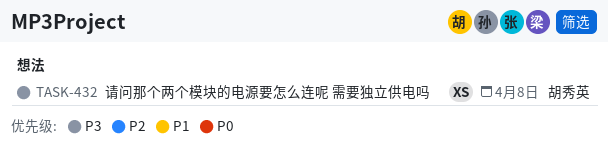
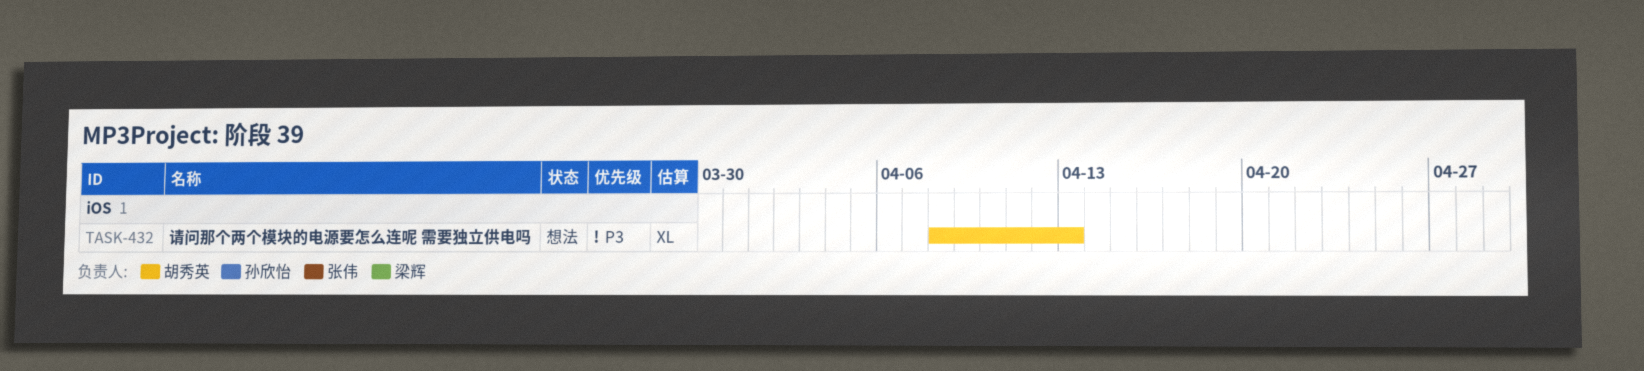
TASK-432, estimate: XS -> XL
TASK-432, due: Apr 8 -> Apr 13

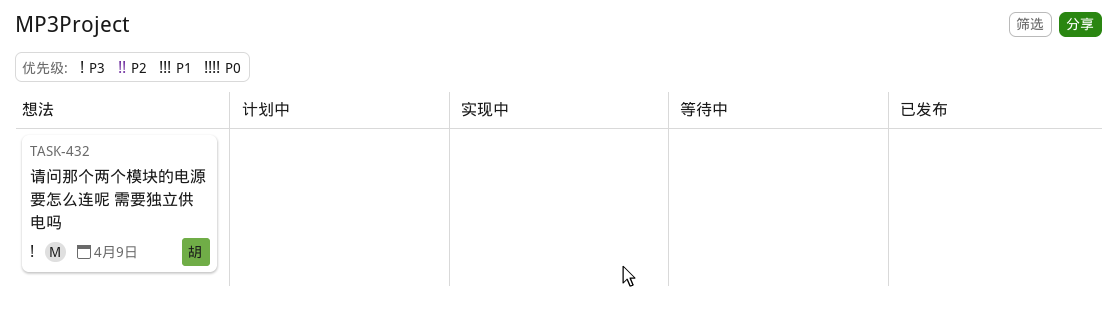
TASK-432, estimate: XL -> M
TASK-432, due: Apr 13 -> Apr 9

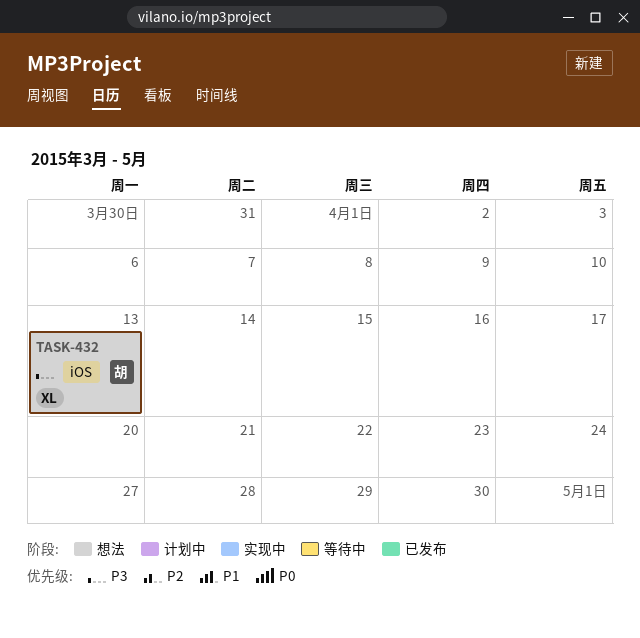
TASK-432, estimate: M -> XL
TASK-432, due: Apr 9 -> Apr 13

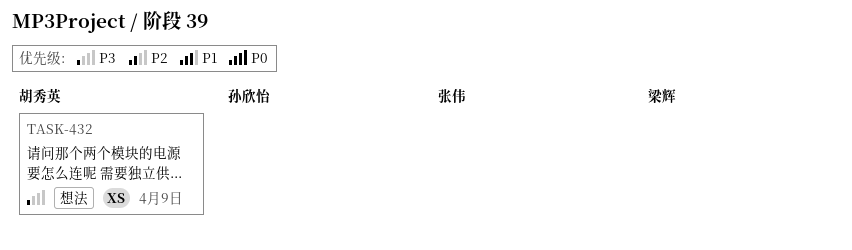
TASK-432, estimate: XL -> XS
TASK-432, due: Apr 13 -> Apr 9

